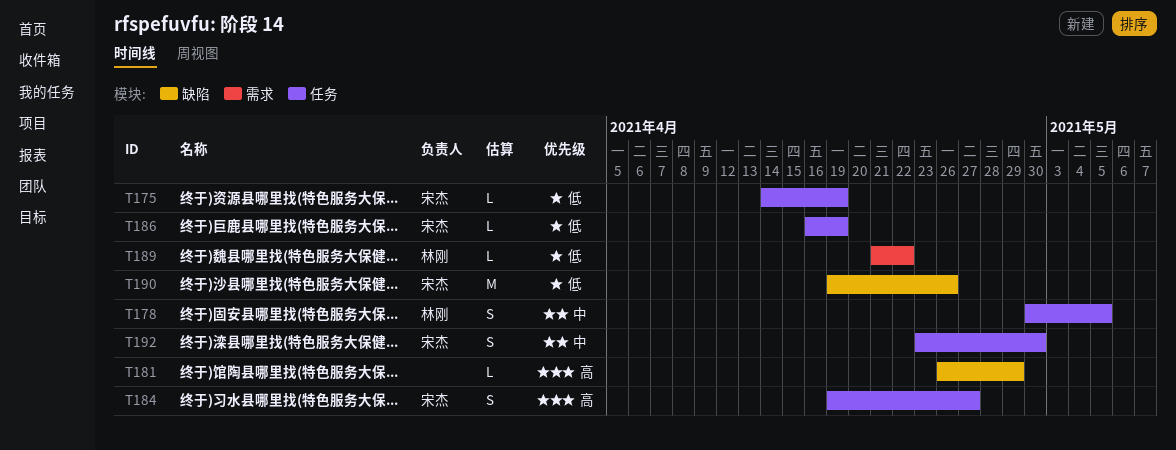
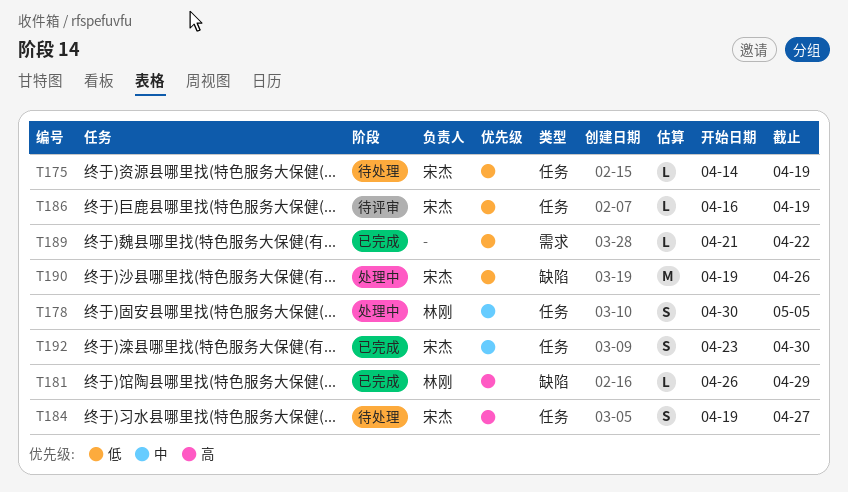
T181, owner: none -> 林刚
T189, owner: 林刚 -> none

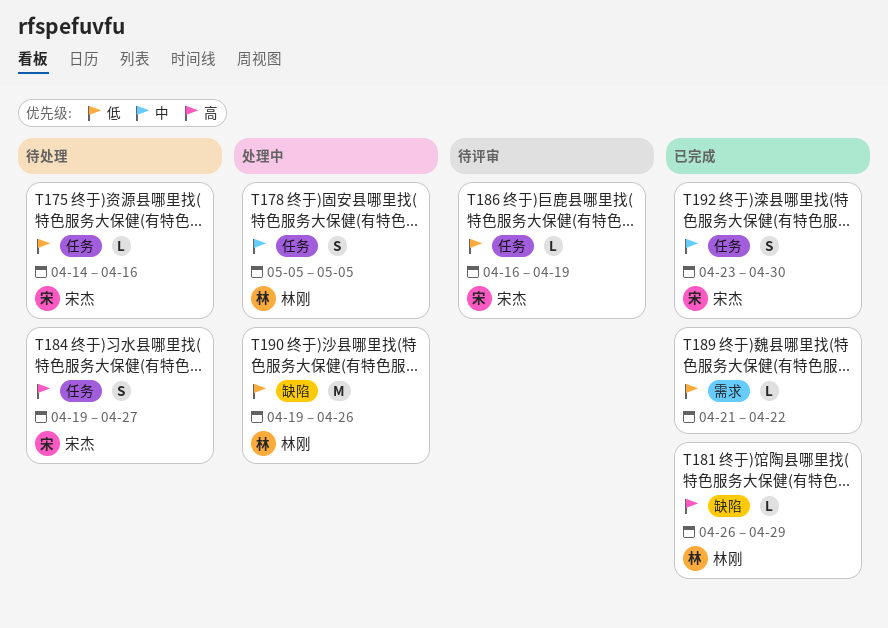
T175, due: Apr 19 -> Apr 16
T178, start: Apr 30 -> May 5
T190, owner: 宋杰 -> 林刚

